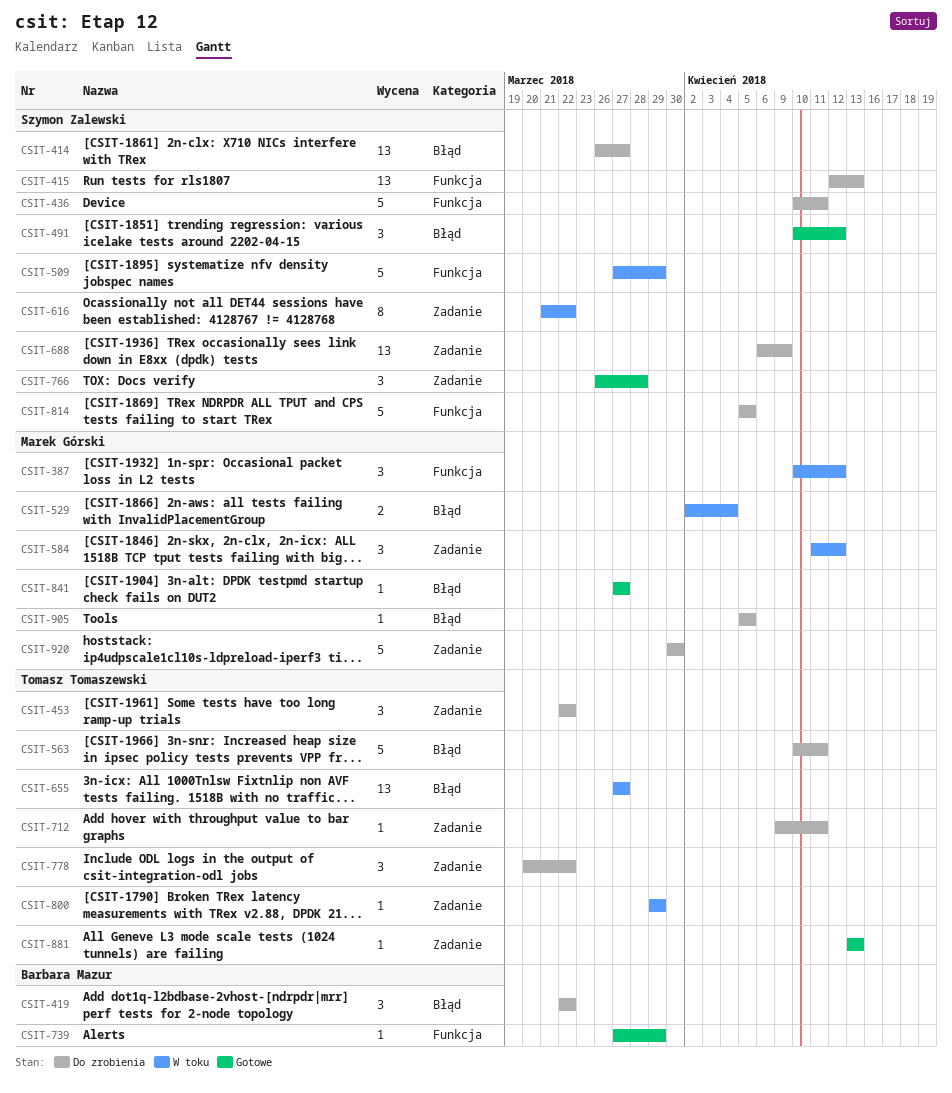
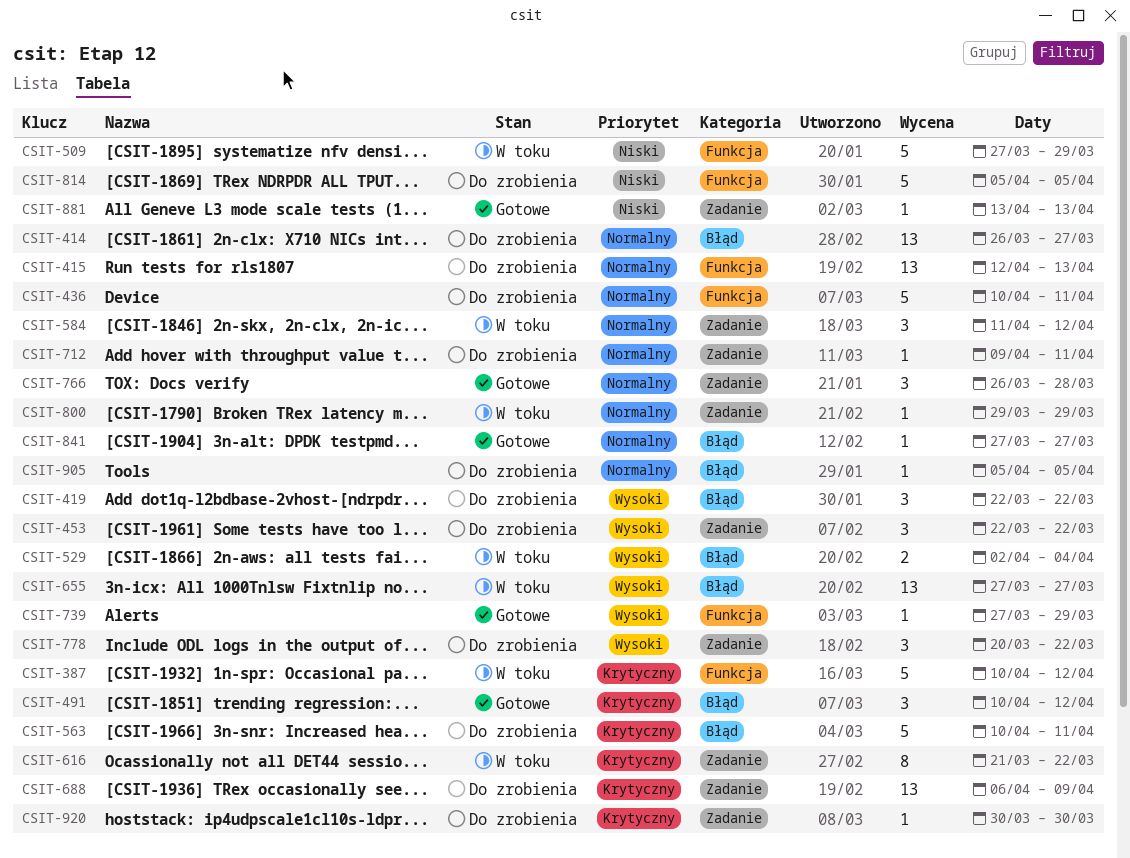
CSIT-387, estimate: 3 -> 5
CSIT-920, estimate: 5 -> 1

